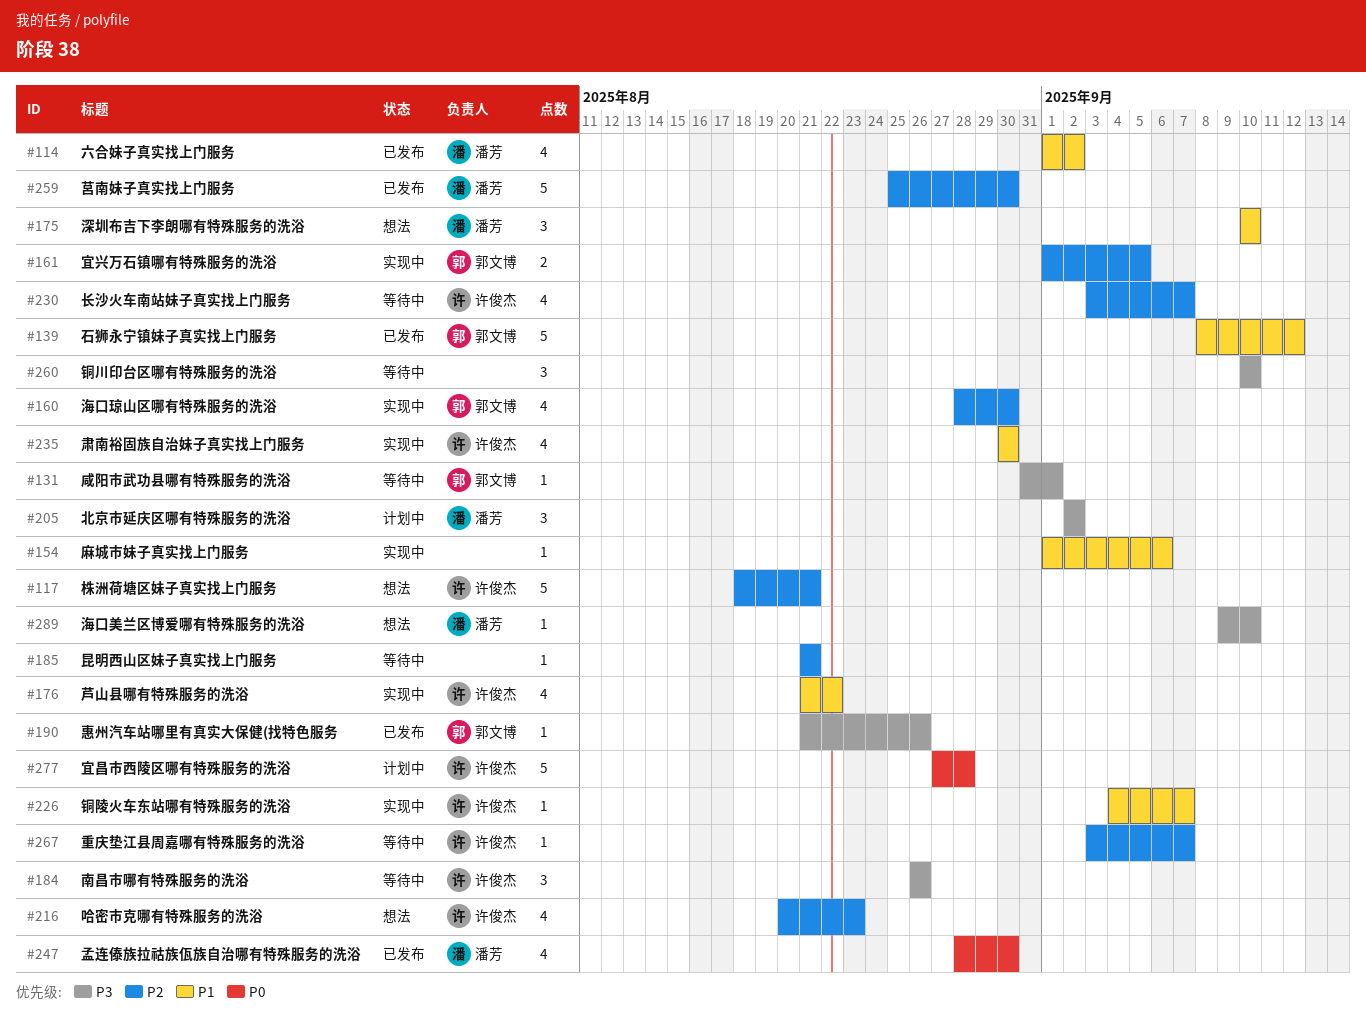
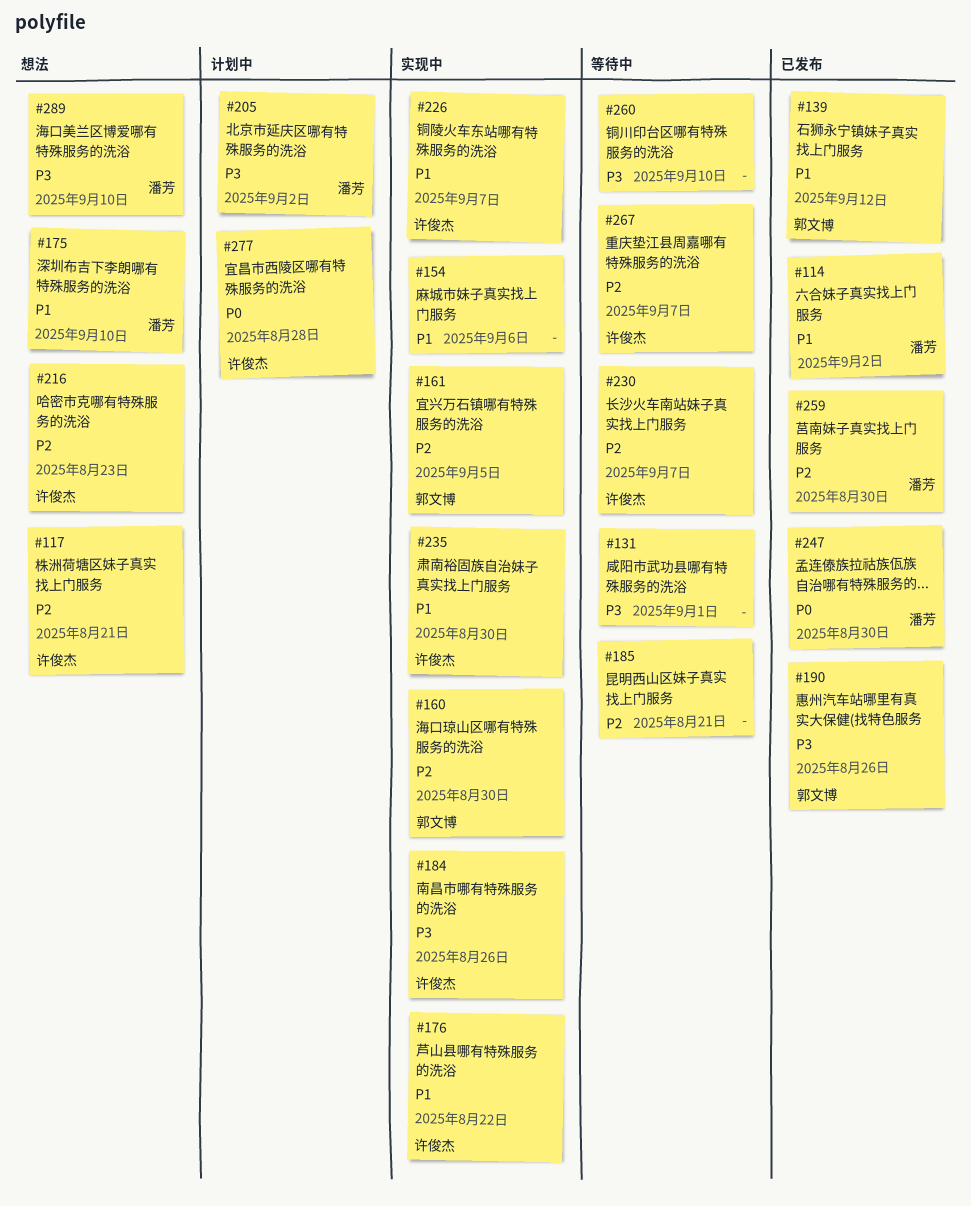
#131, owner: 郭文博 -> none
#184, status: 等待中 -> 实现中

